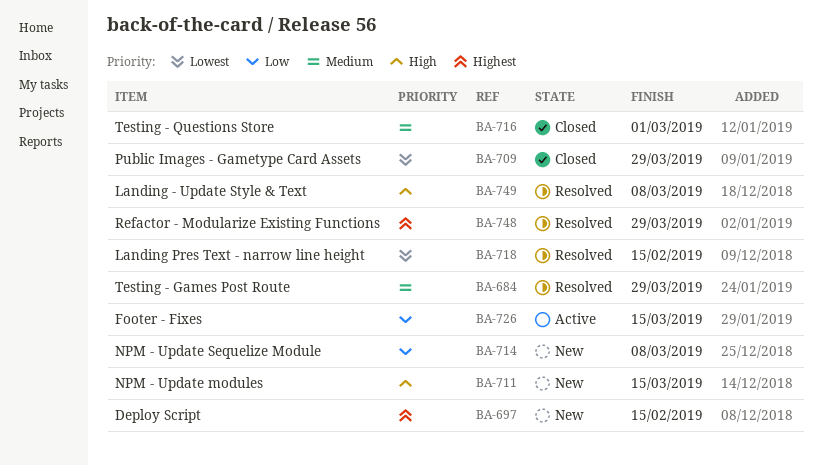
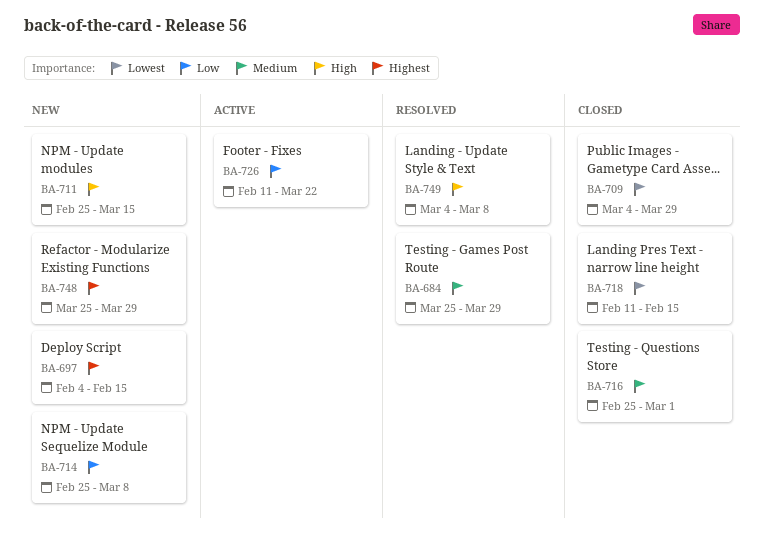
BA-718, status: Resolved -> Closed
BA-726, due: Mar 15 -> Mar 22
BA-748, status: Resolved -> New

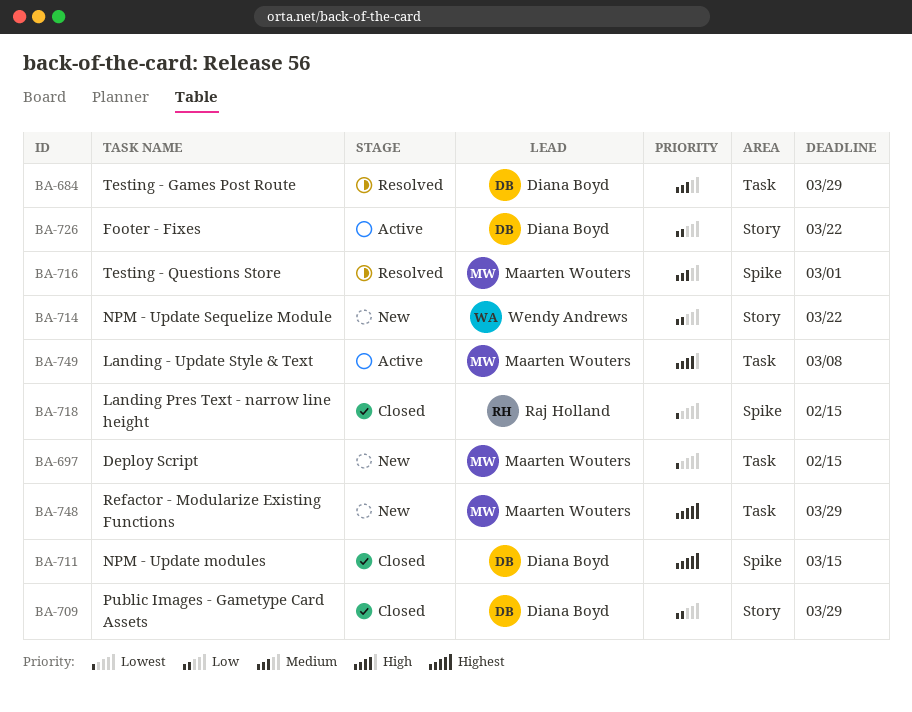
BA-697, priority: Highest -> Lowest
BA-709, priority: Lowest -> Low
BA-711, status: New -> Closed
BA-711, priority: High -> Highest
BA-714, due: Mar 8 -> Mar 22
BA-716, status: Closed -> Resolved
BA-749, status: Resolved -> Active

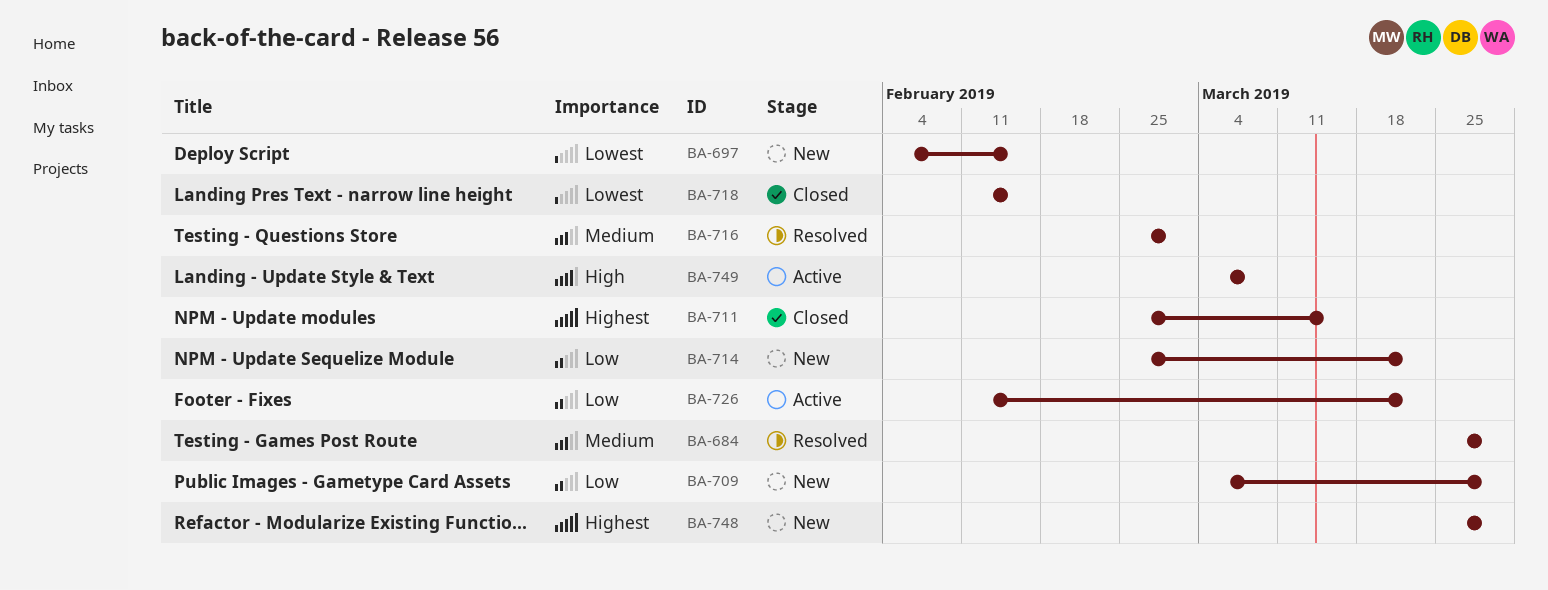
BA-709, status: Closed -> New

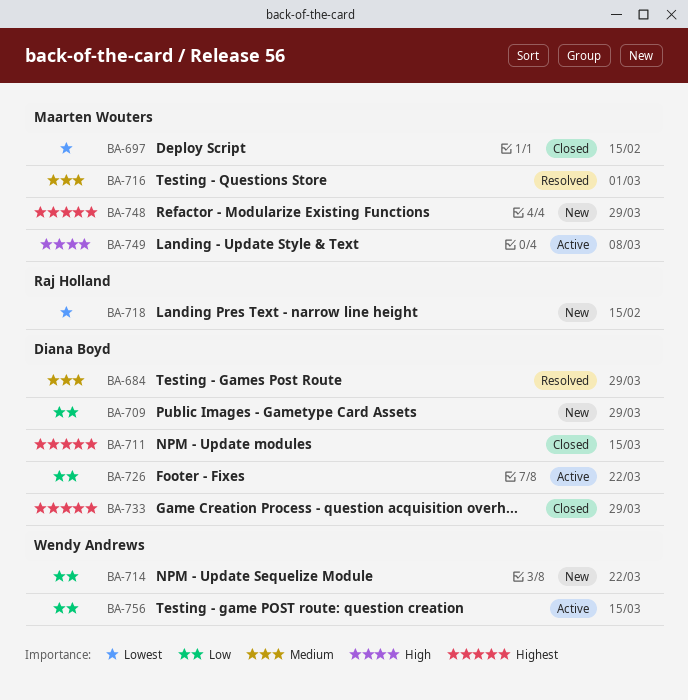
BA-697, status: New -> Closed
BA-718, status: Closed -> New
BA-733: none -> present
BA-756: none -> present

